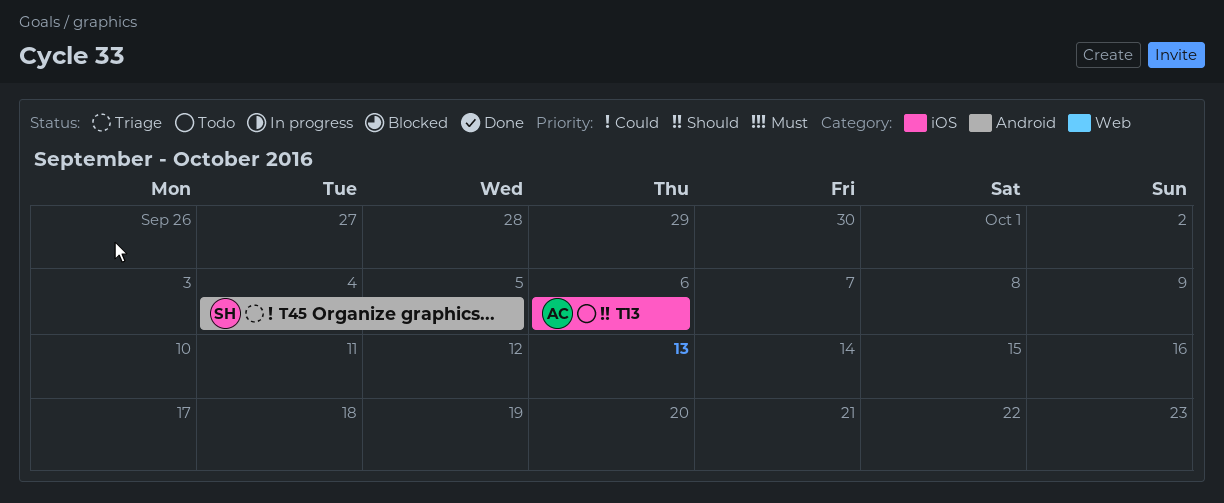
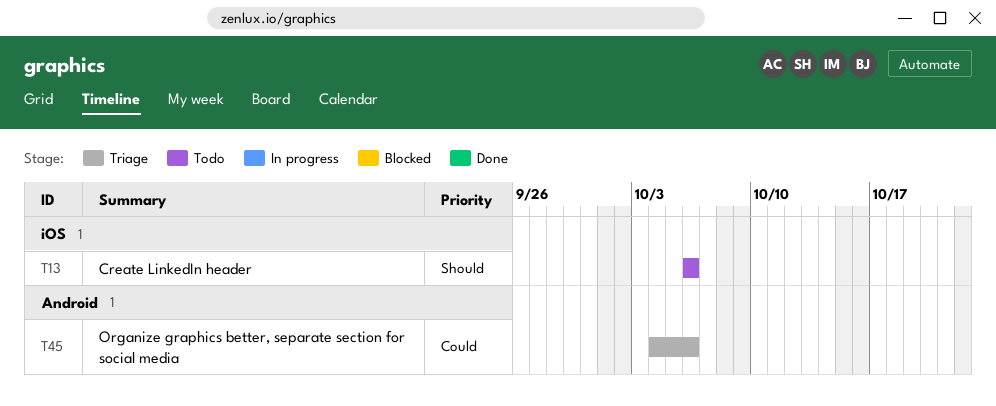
T45, due: Oct 5 -> Oct 6

